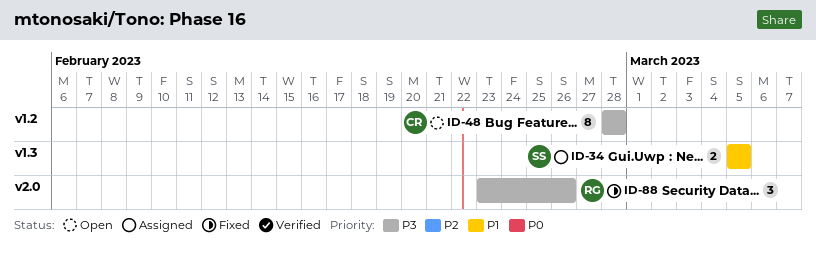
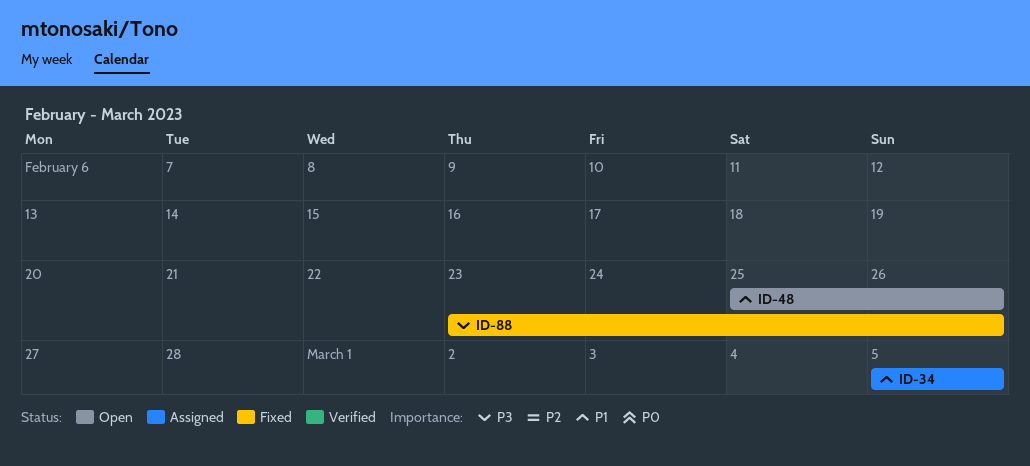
ID-48, priority: P3 -> P1
ID-48, start: Feb 28 -> Feb 25
ID-48, due: Feb 28 -> Feb 26

